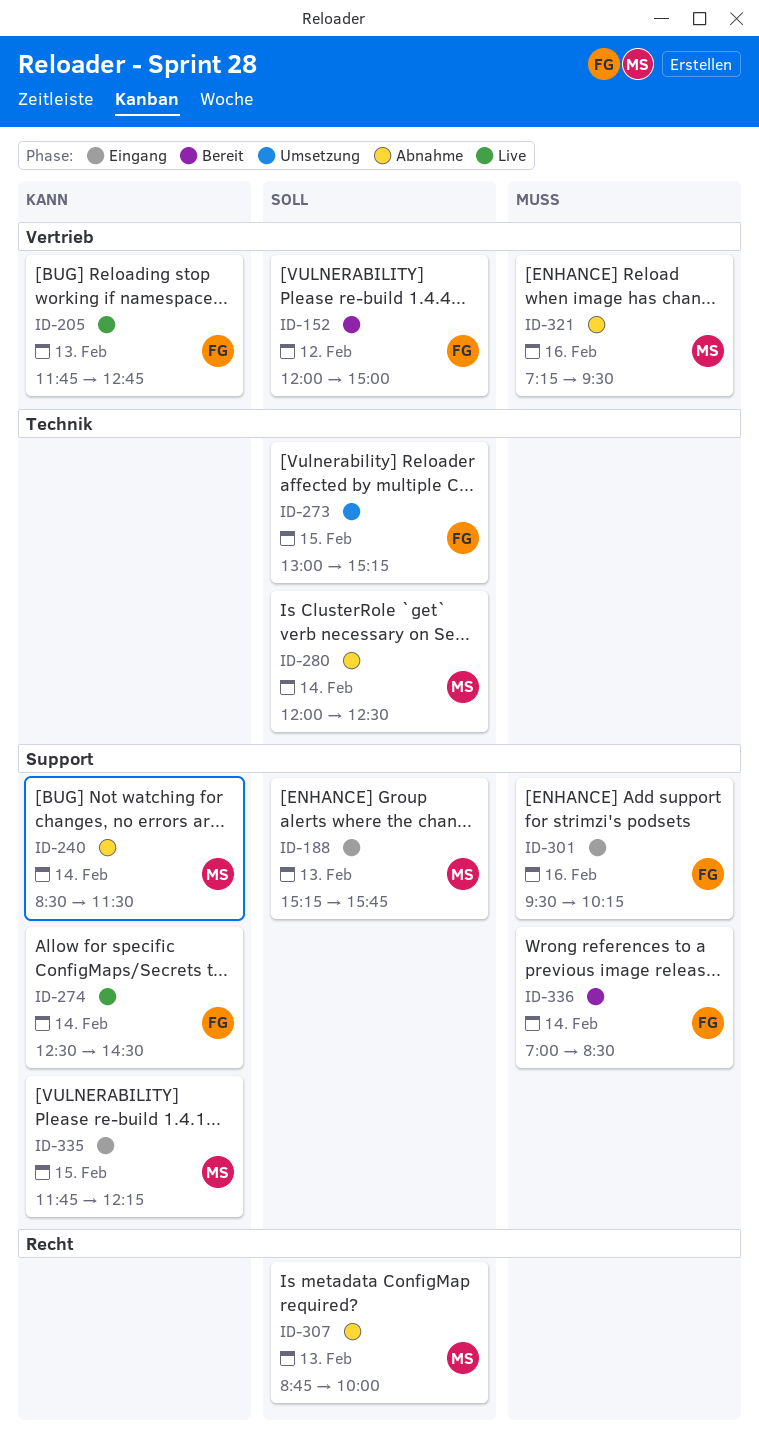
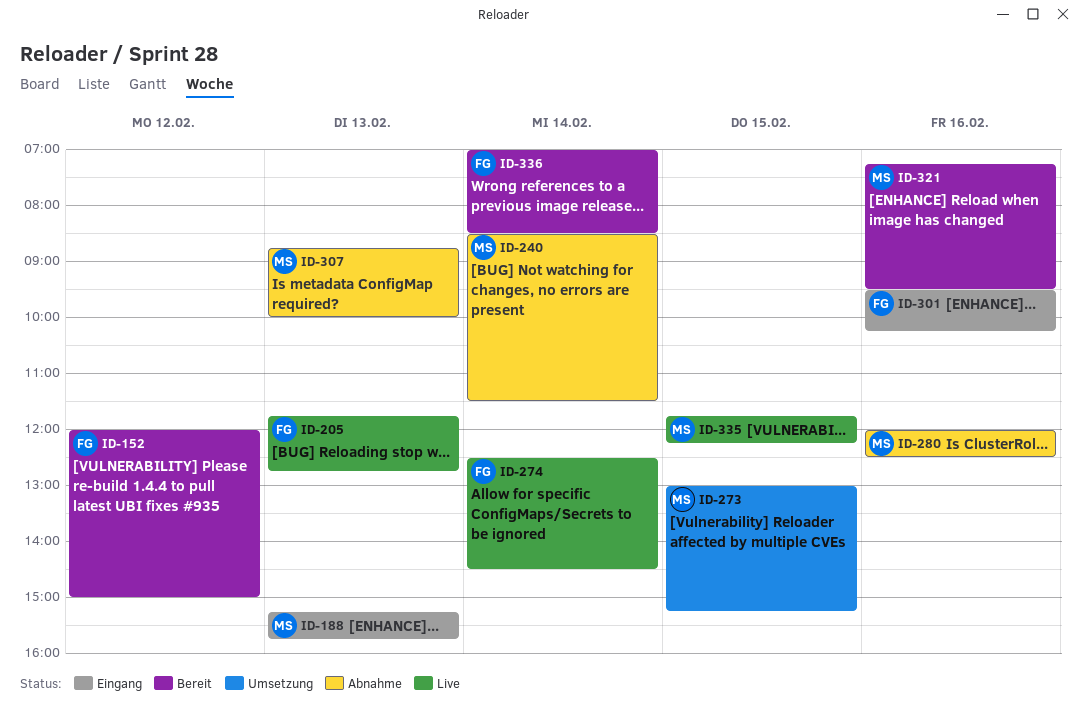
ID-273, owner: FG -> MS
ID-280, day: Feb 14 -> Feb 16
ID-321, status: Abnahme -> Bereit
ID-335, status: Eingang -> Live

